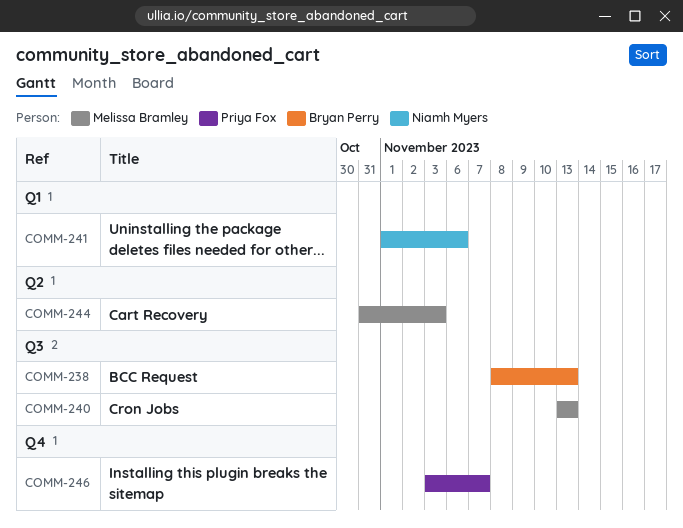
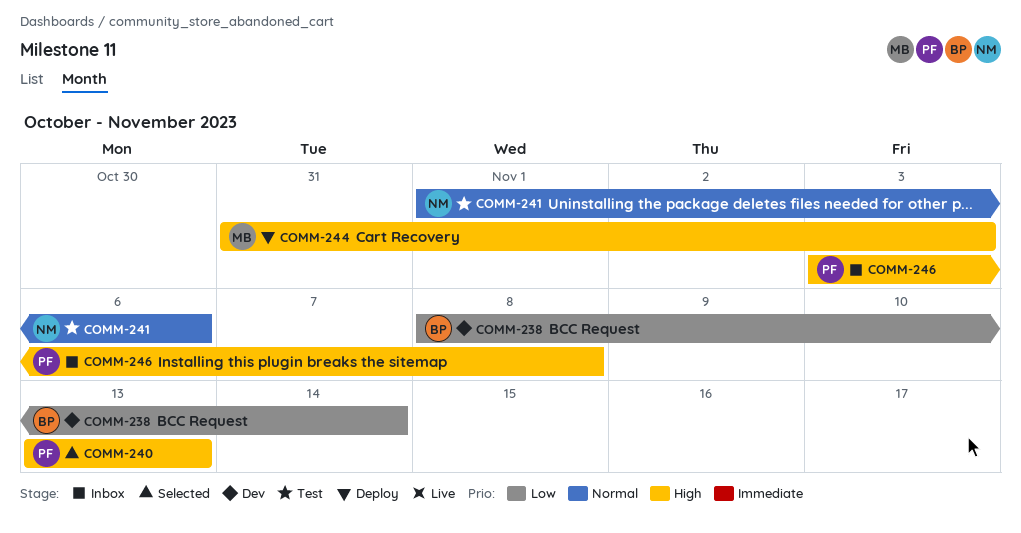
COMM-238, due: Nov 13 -> Nov 14
COMM-240, owner: Melissa Bramley -> Priya Fox
COMM-246, due: Nov 7 -> Nov 8

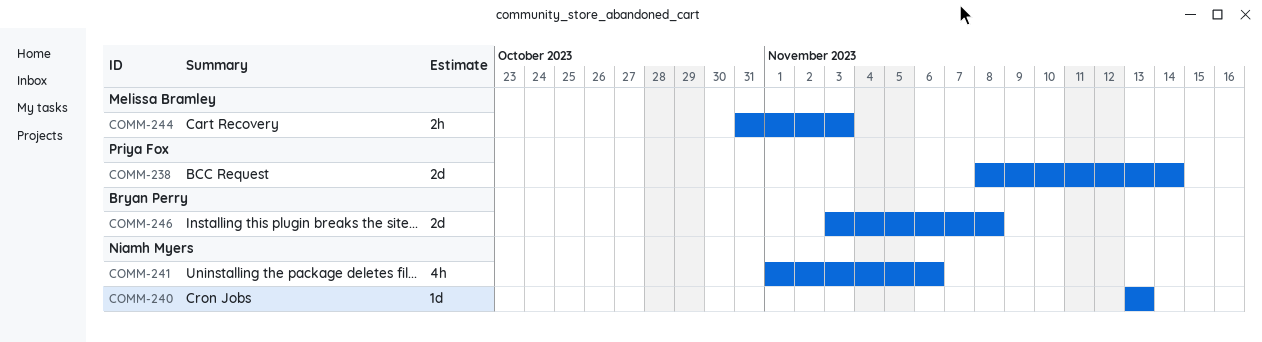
COMM-238, owner: Bryan Perry -> Priya Fox
COMM-240, owner: Priya Fox -> Niamh Myers
COMM-246, owner: Priya Fox -> Bryan Perry

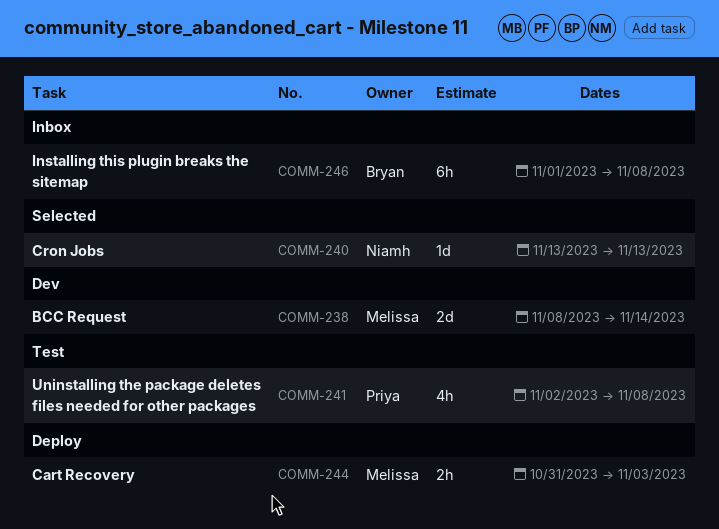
COMM-238, owner: Priya Fox -> Melissa Bramley
COMM-241, owner: Niamh Myers -> Priya Fox
COMM-241, start: Nov 1 -> Nov 2
COMM-241, due: Nov 6 -> Nov 8
COMM-246, estimate: 2d -> 6h
COMM-246, start: Nov 3 -> Nov 1

